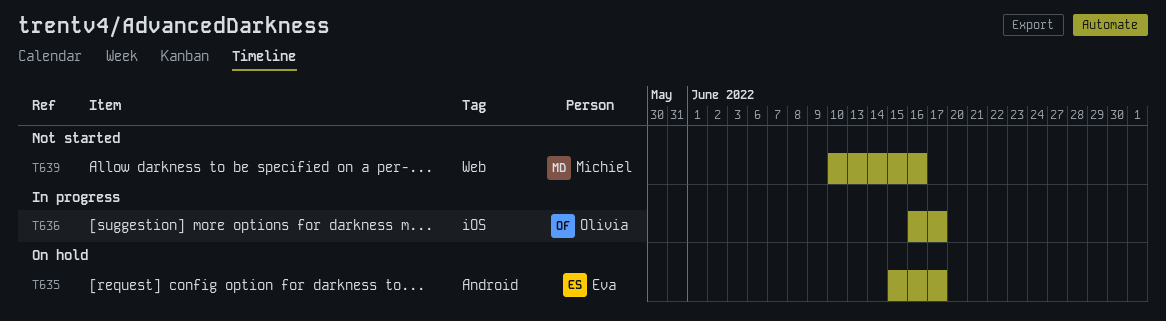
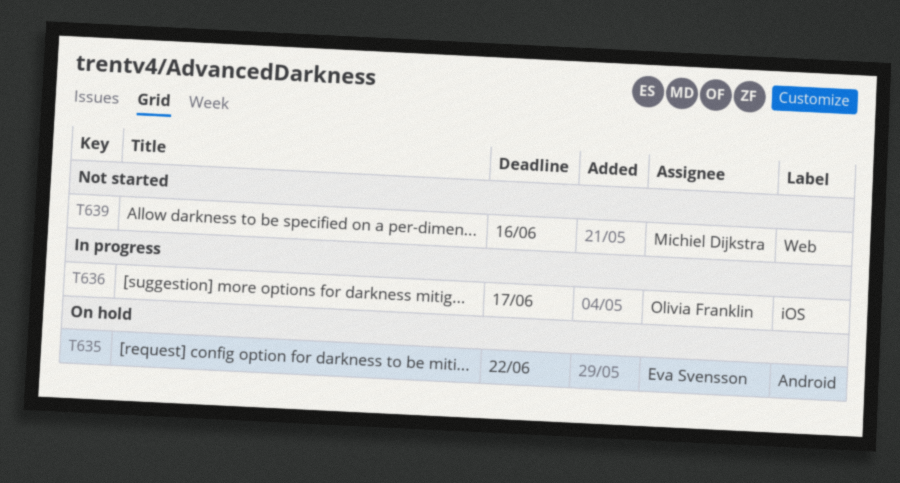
T635, due: Jun 17 -> Jun 22

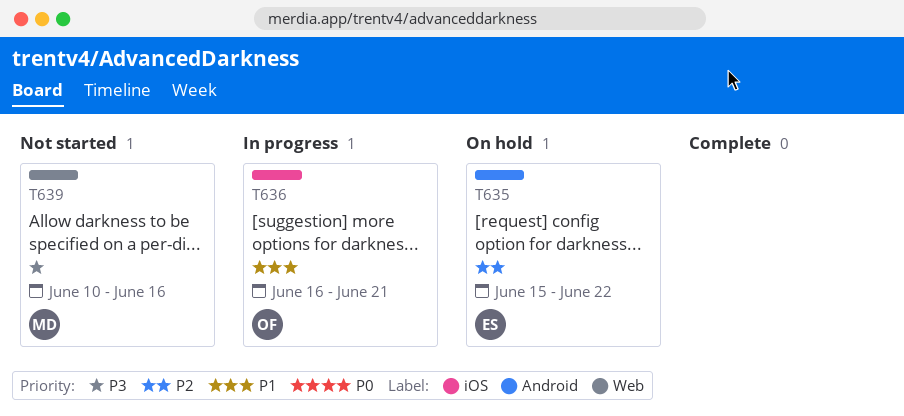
T636, due: Jun 17 -> Jun 21

